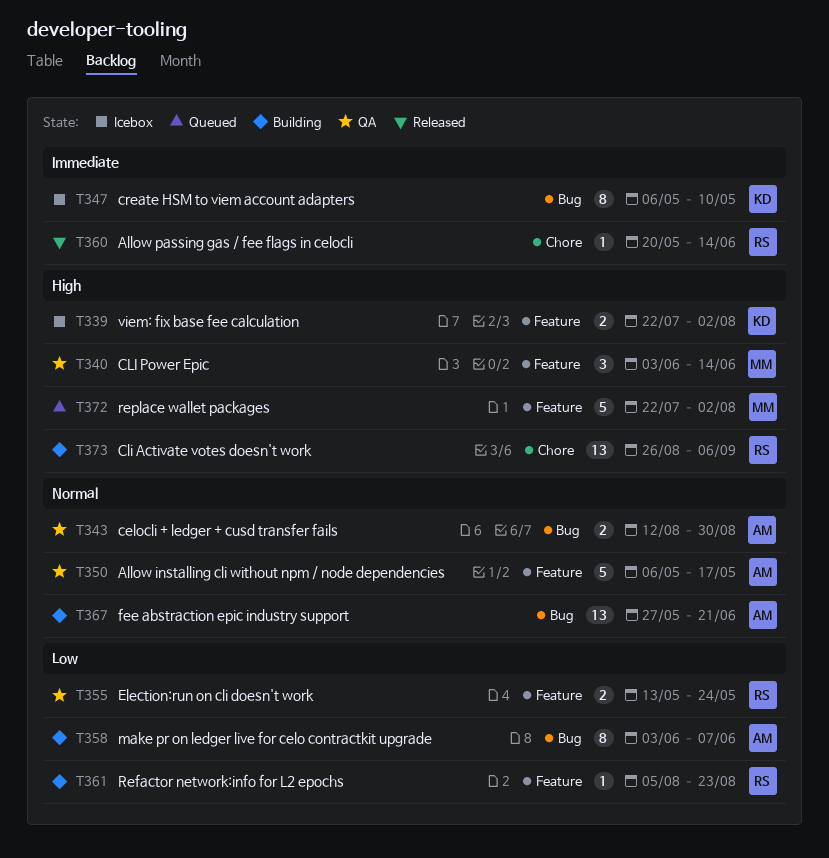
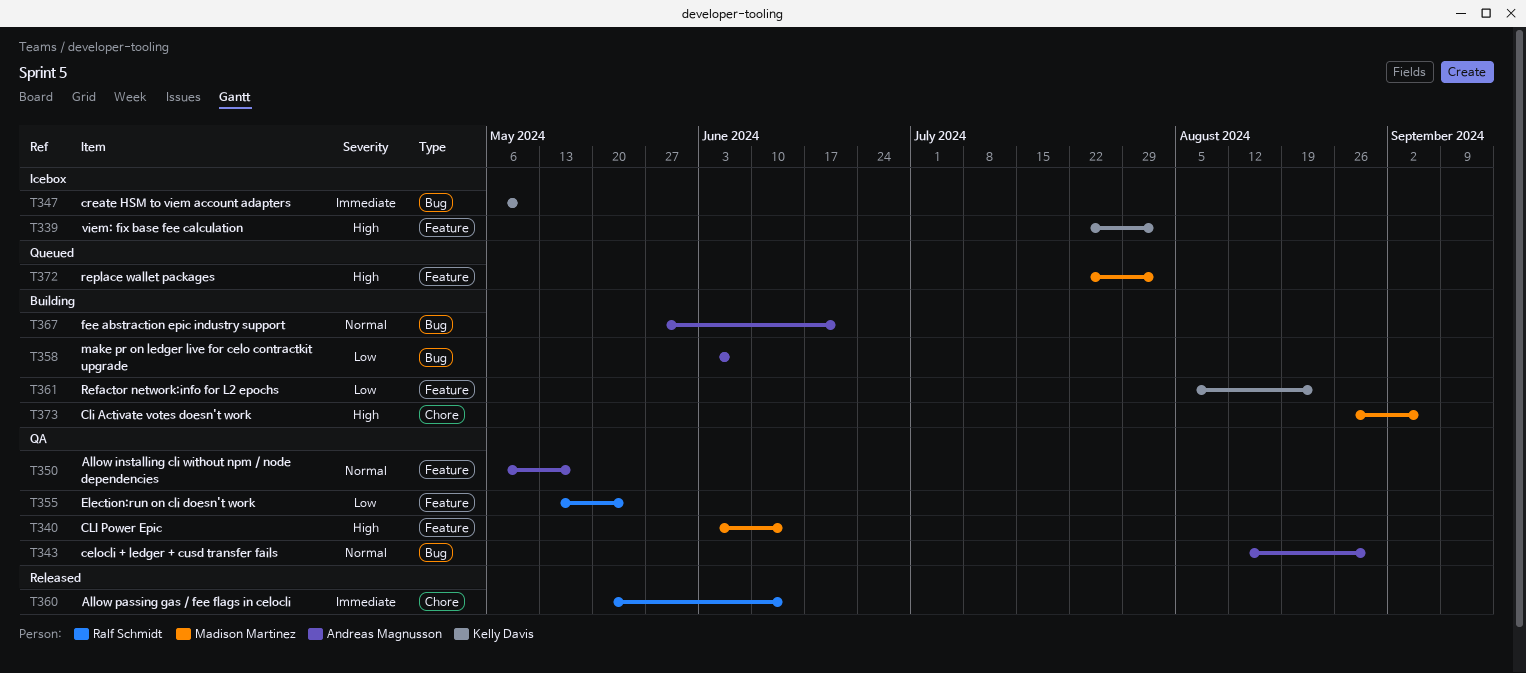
T361, owner: Ralf Schmidt -> Kelly Davis
T373, owner: Ralf Schmidt -> Madison Martinez

